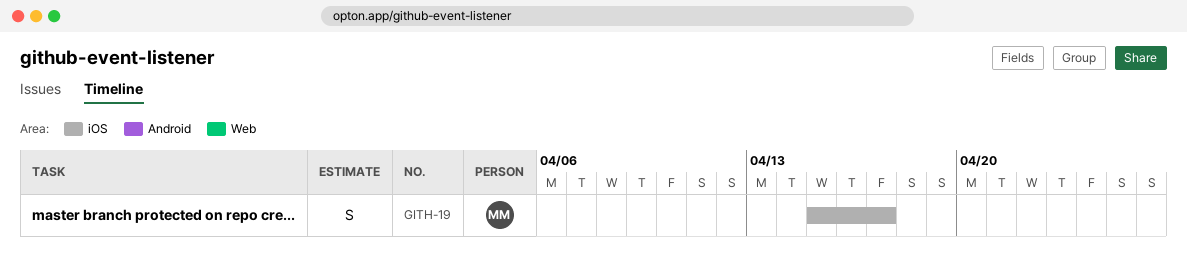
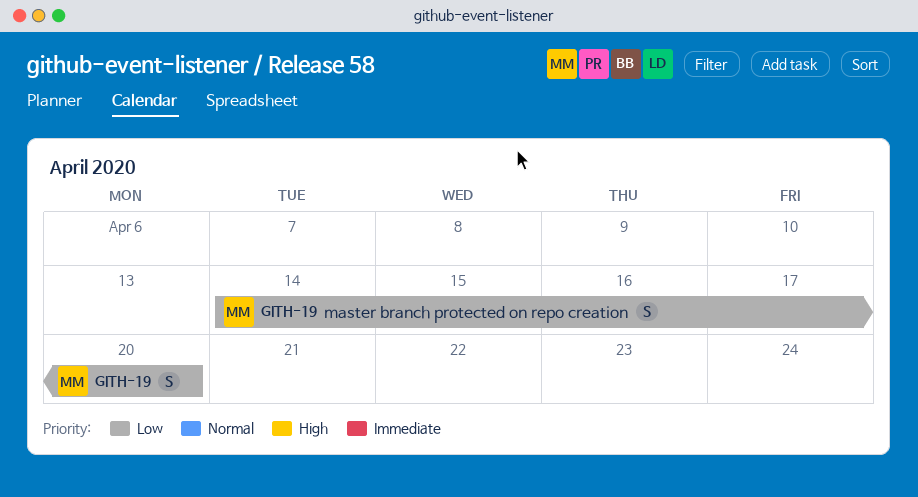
GITH-19, start: Apr 15 -> Apr 14
GITH-19, due: Apr 17 -> Apr 20

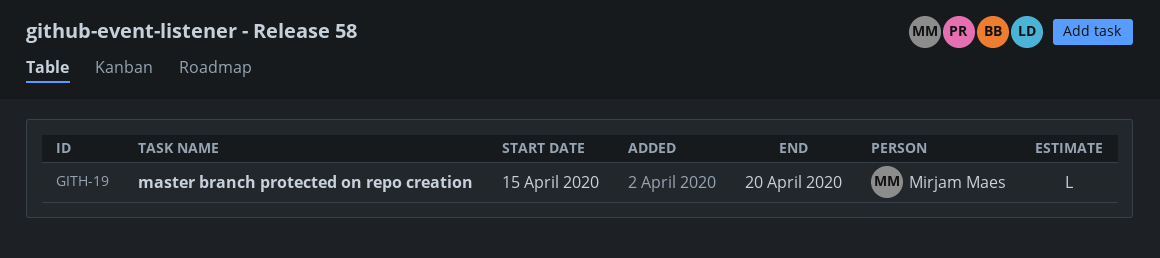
GITH-19, estimate: S -> L
GITH-19, start: Apr 14 -> Apr 15

